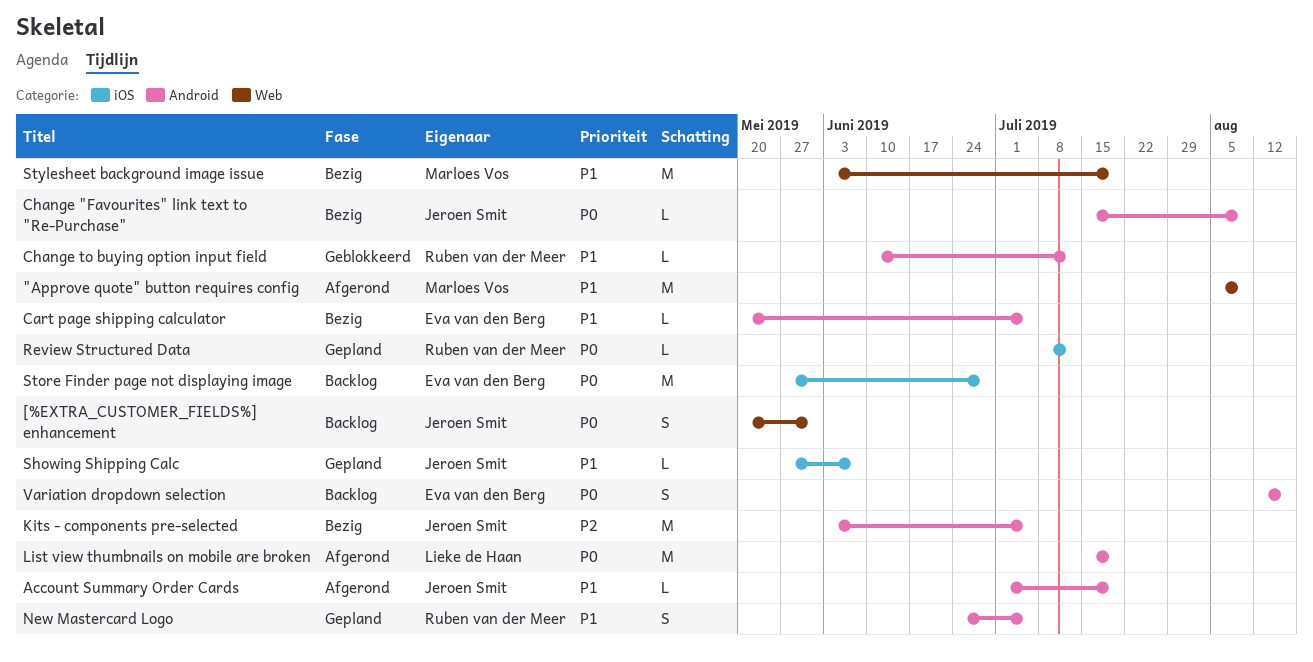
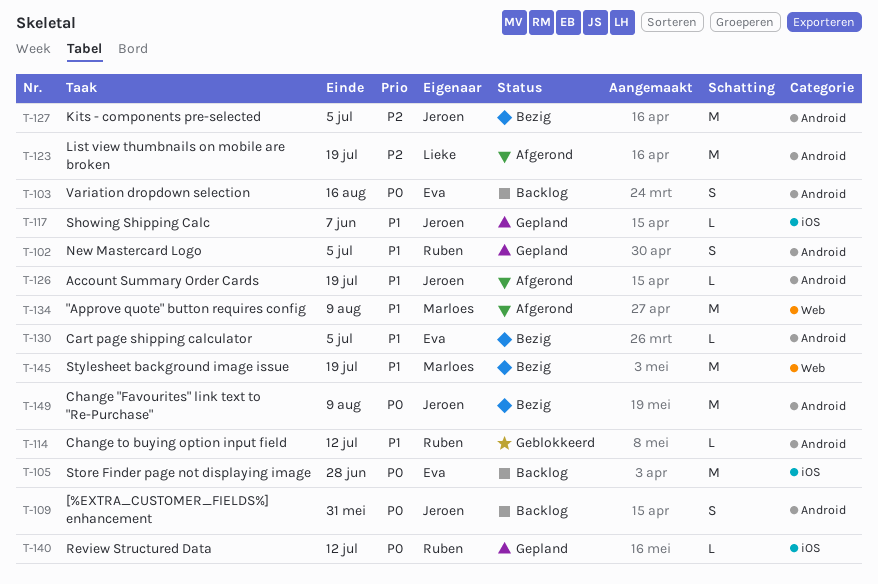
[%EXTRA_CUSTOMER_FIELDS%] enhancement, label: Web -> Android
Change "Favourites" link text to "Re-Purchase", estimate: L -> M
List view thumbnails on mobile are broken, priority: P0 -> P2

